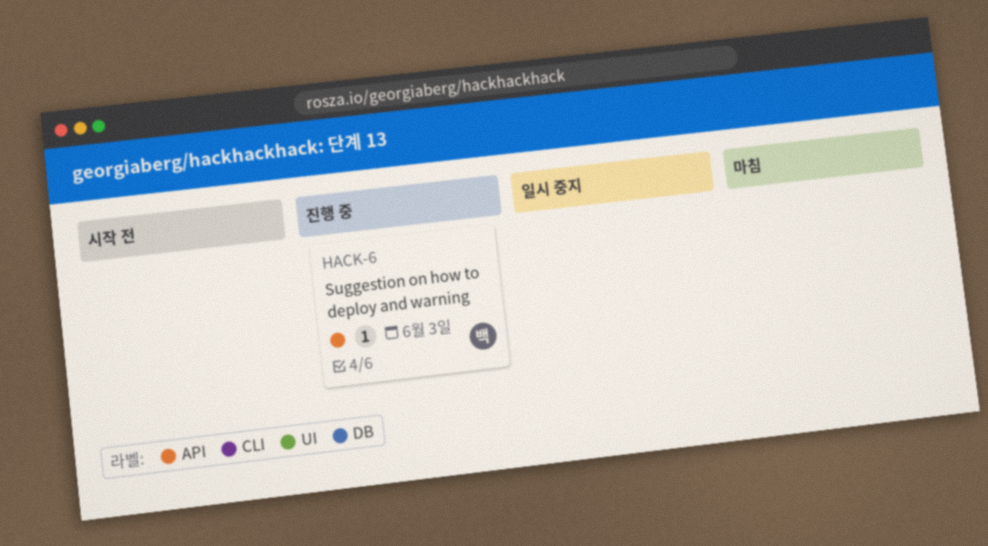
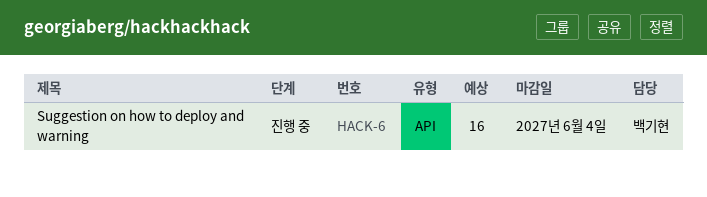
HACK-6, estimate: 1 -> 16
HACK-6, due: Jun 3 -> Jun 4

